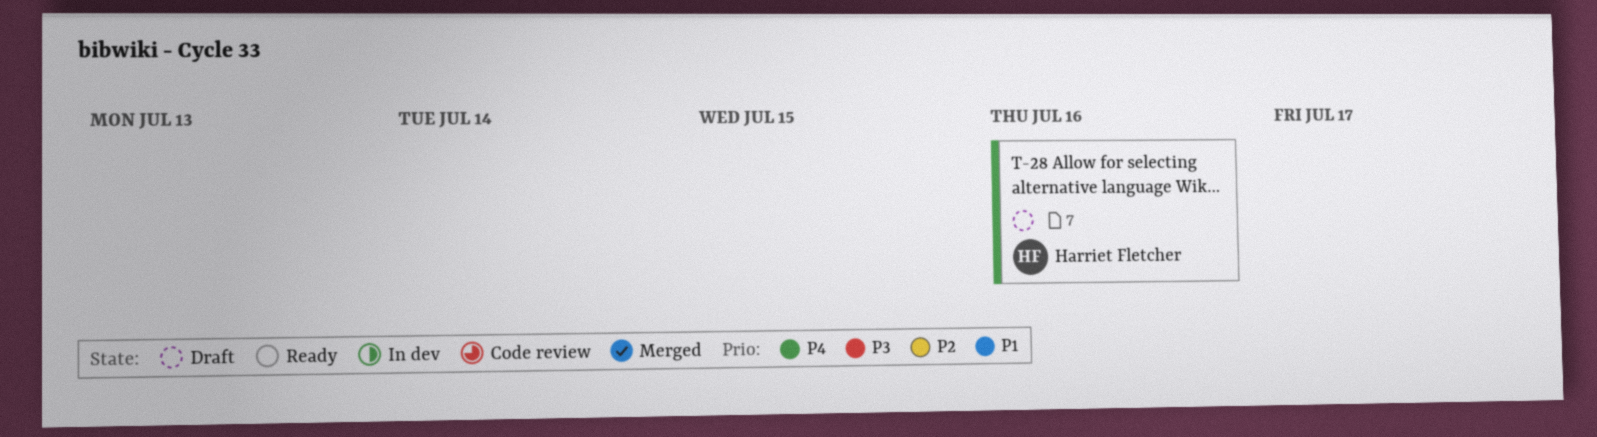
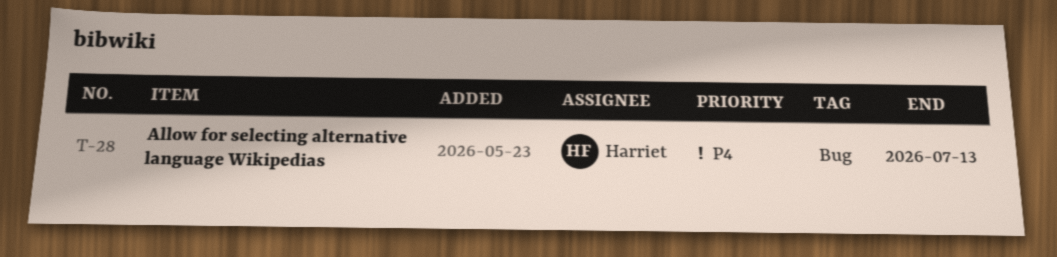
T-28, due: Jul 16 -> Jul 13

